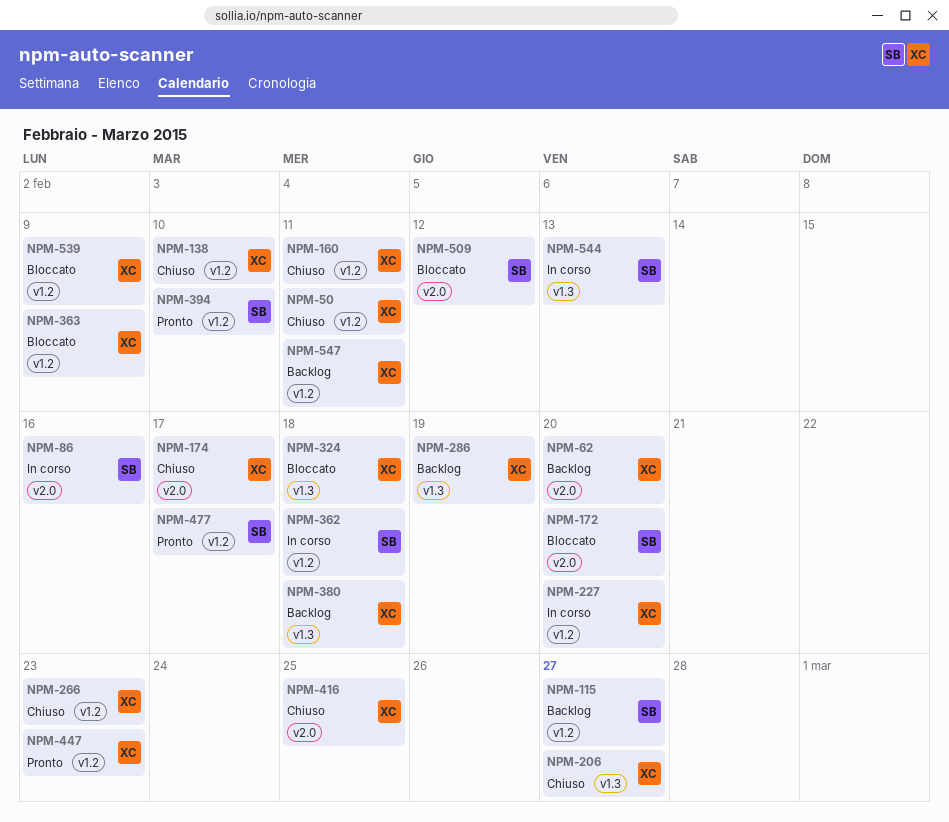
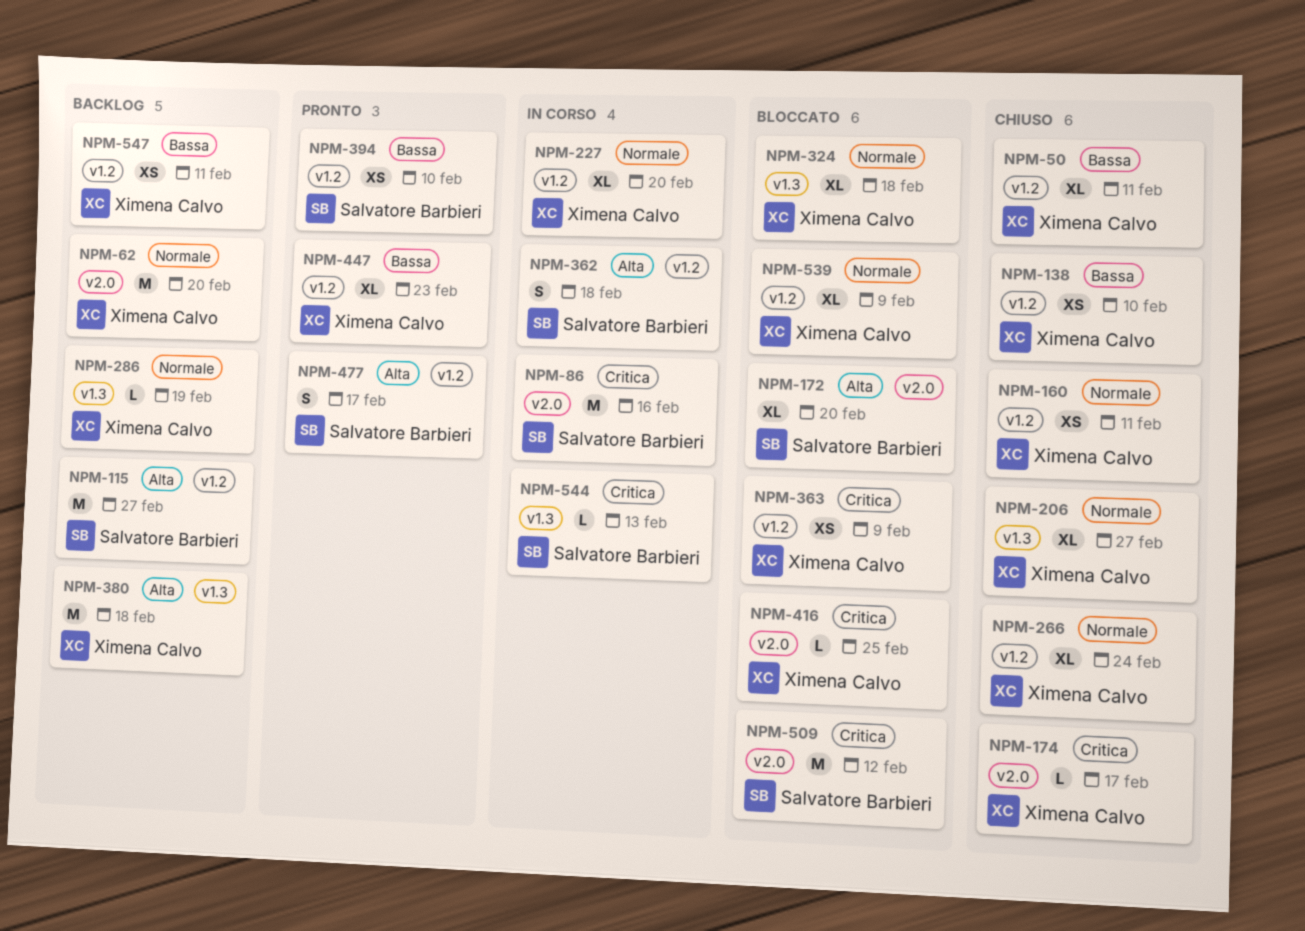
NPM-266, due: Feb 23 -> Feb 24
NPM-416, status: Chiuso -> Bloccato

